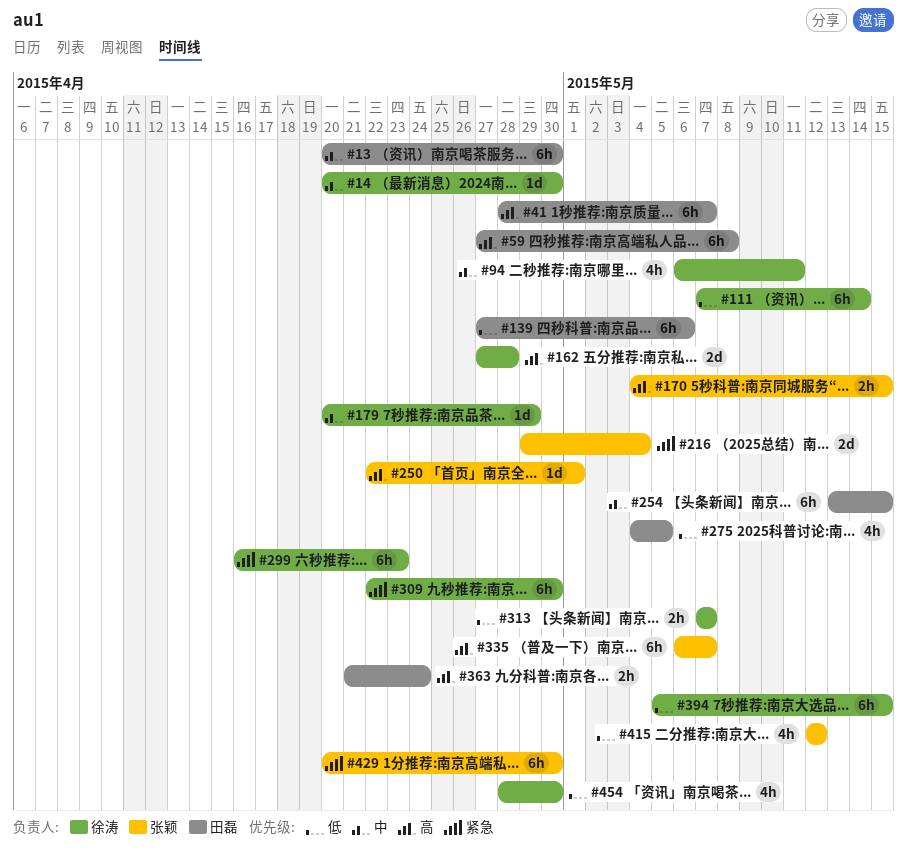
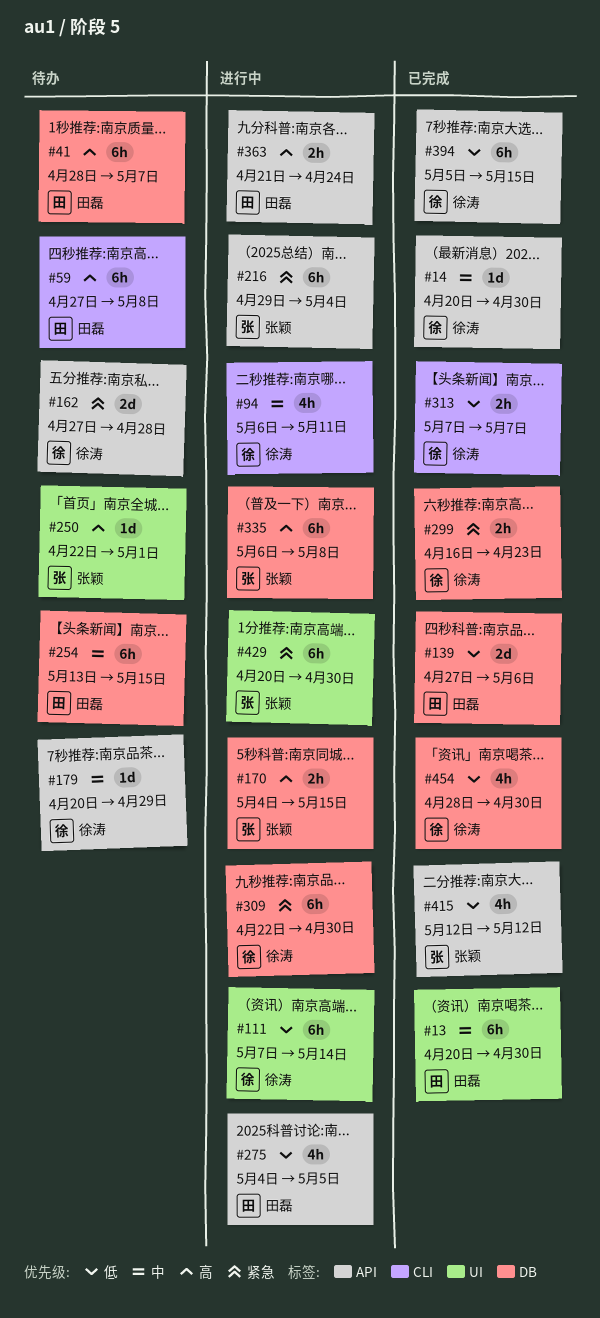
#139, estimate: 6h -> 2d
#162, priority: 高 -> 紧急
#216, estimate: 2d -> 6h
#299, estimate: 6h -> 2h
#335, due: May 7 -> May 8

